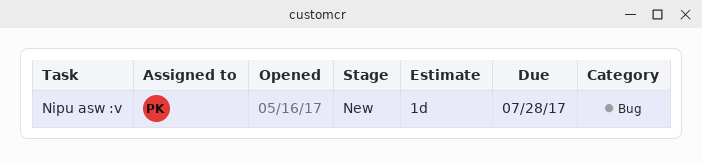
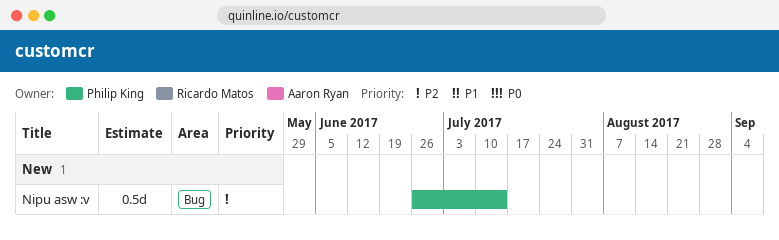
Nipu asw :v, estimate: 1d -> 0.5d
Nipu asw :v, due: Jul 28 -> Jul 14

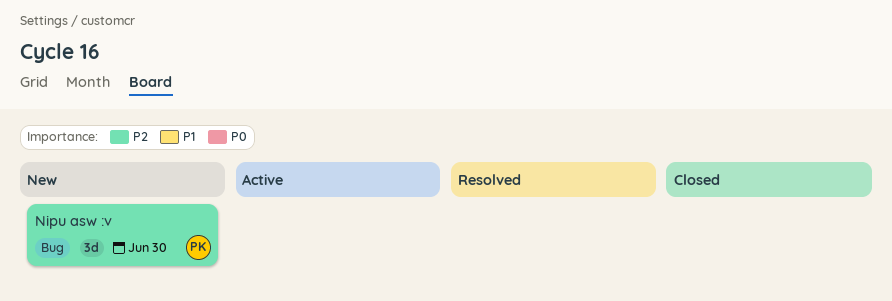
Nipu asw :v, estimate: 0.5d -> 3d
Nipu asw :v, due: Jul 14 -> Jun 30

